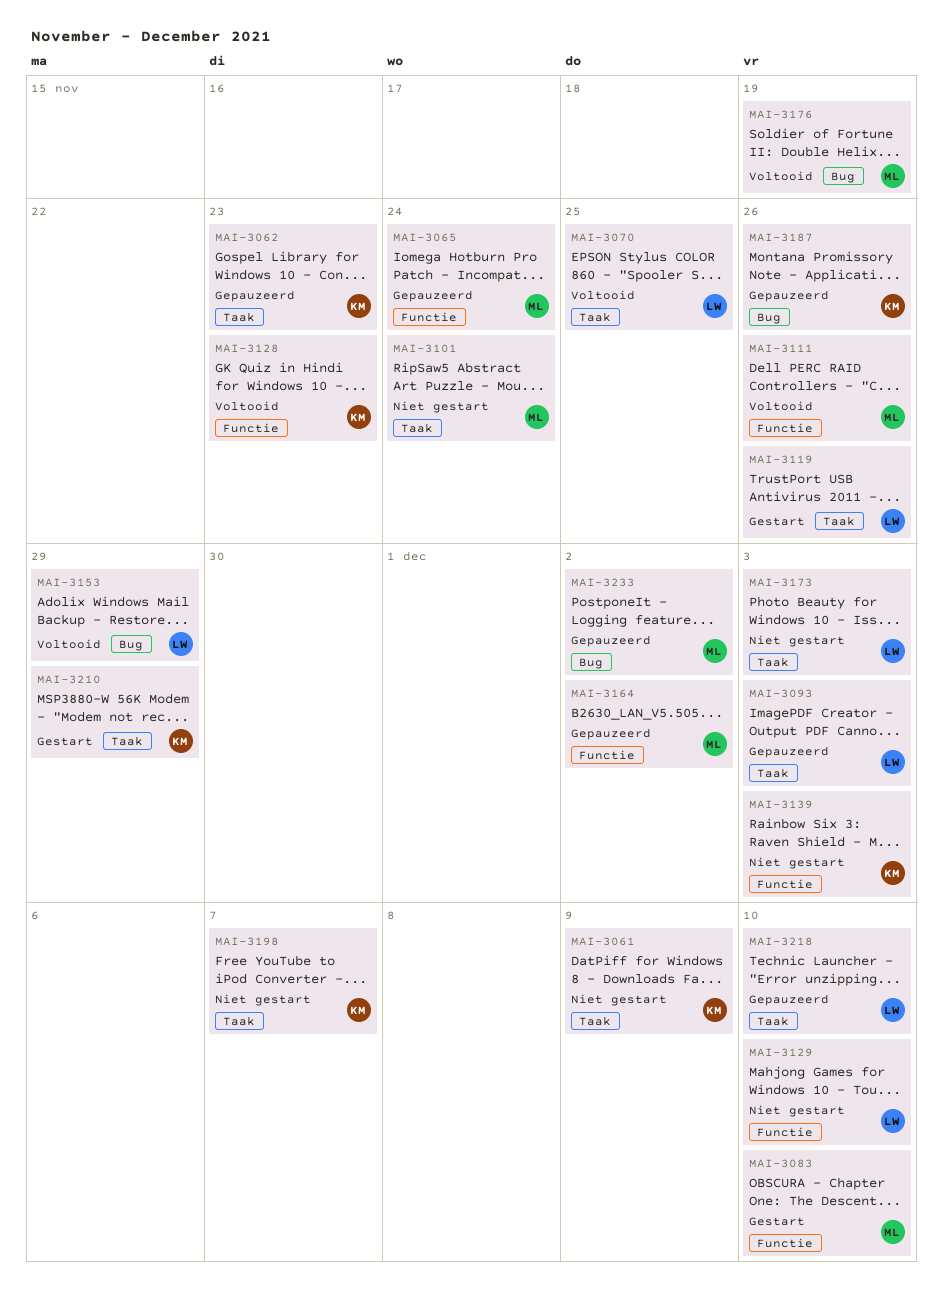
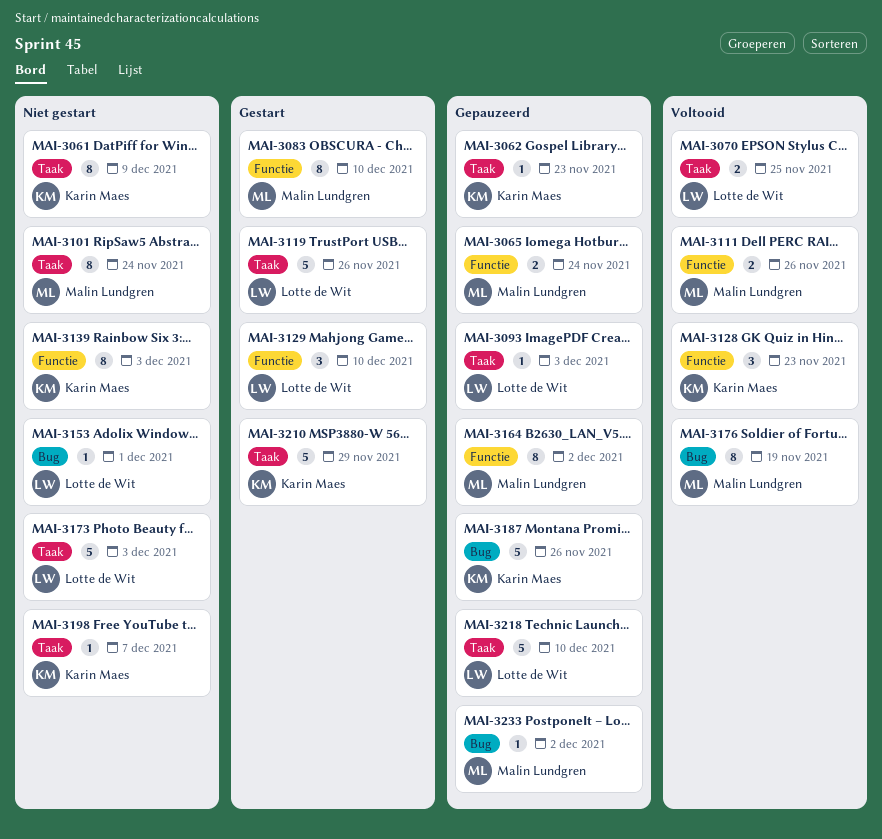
MAI-3129, status: Niet gestart -> Gestart
MAI-3153, status: Voltooid -> Niet gestart
MAI-3153, due: Nov 29 -> Dec 1

